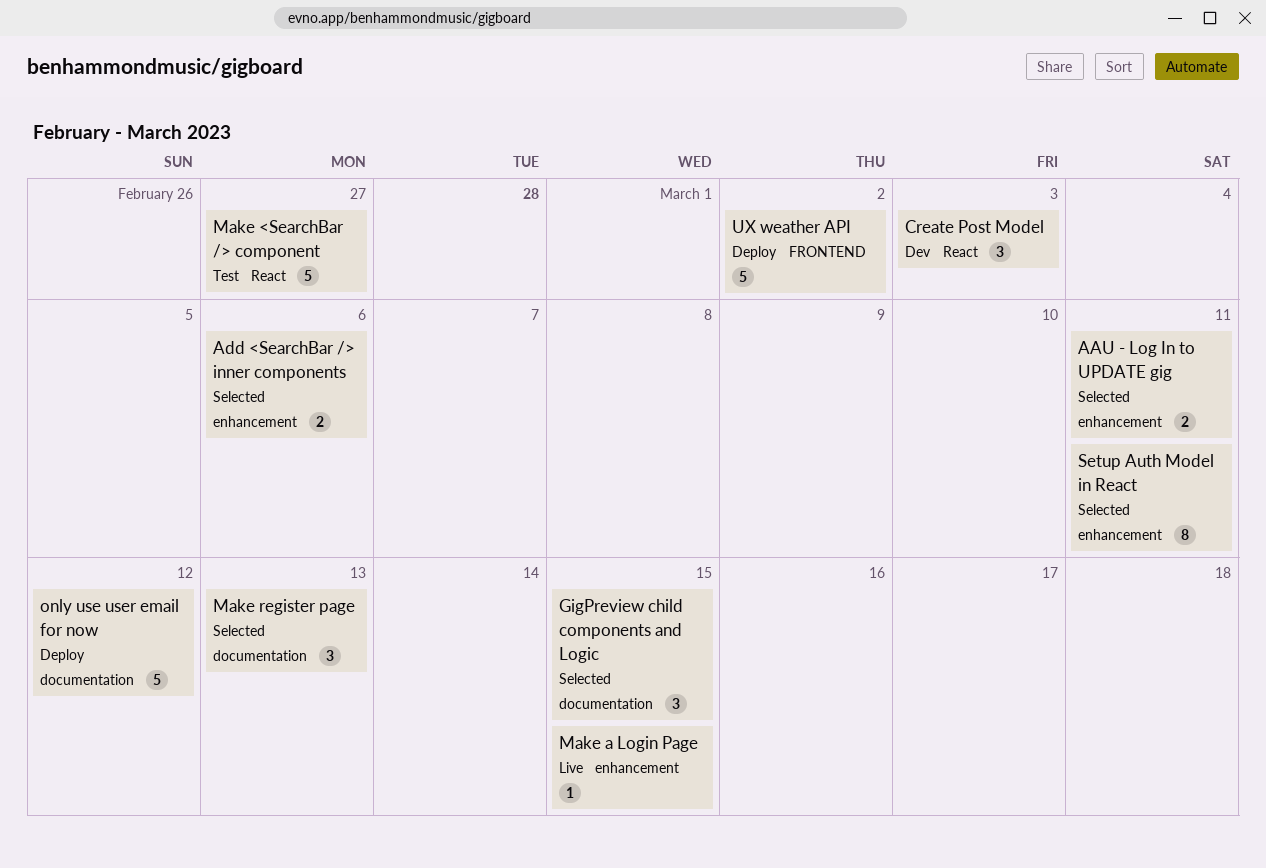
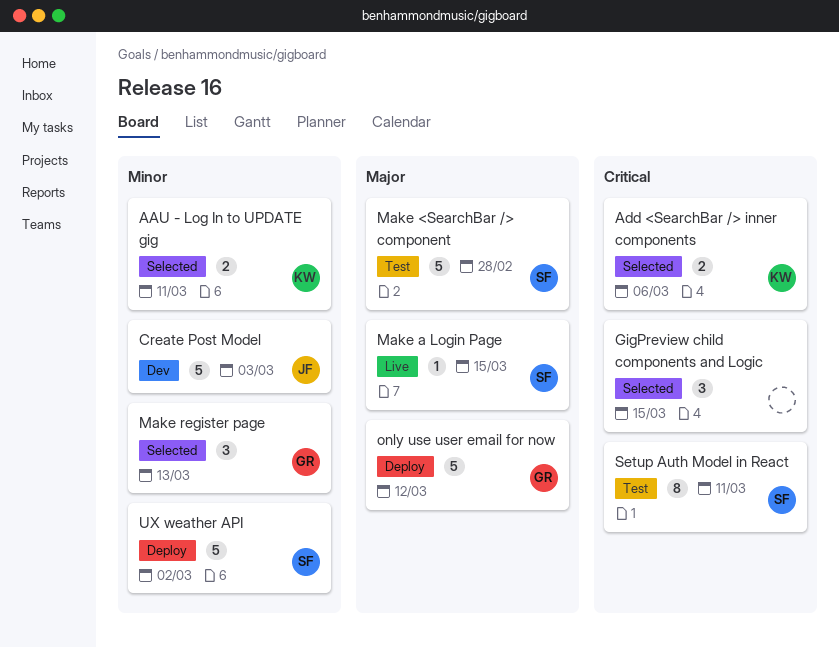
Create Post Model, estimate: 3 -> 5
Make <SearchBar /> component, due: Feb 27 -> Feb 28
Setup Auth Model in React, status: Selected -> Test

